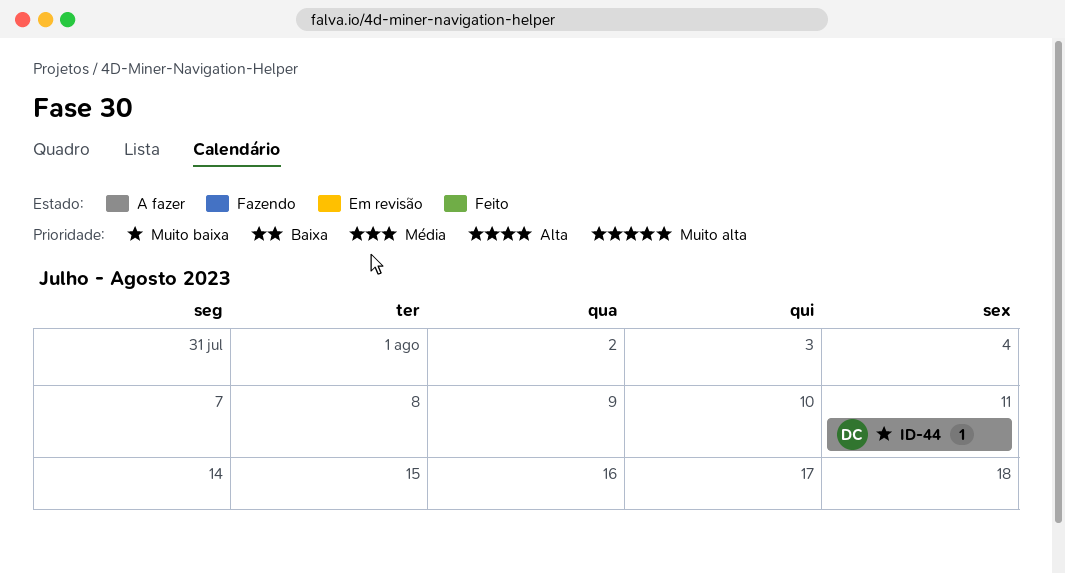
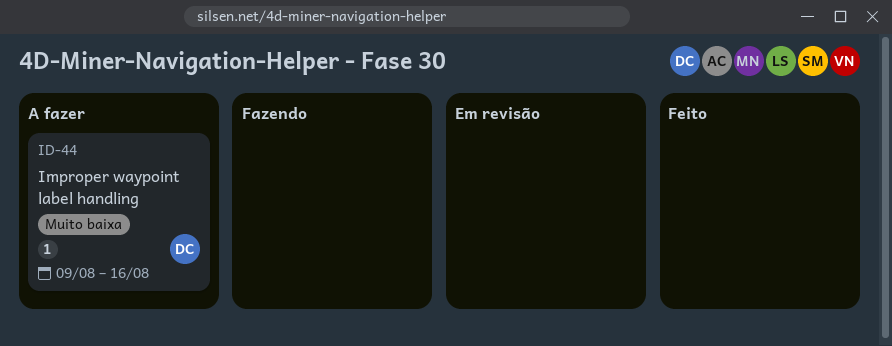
ID-44, start: Aug 11 -> Aug 9
ID-44, due: Aug 11 -> Aug 16

